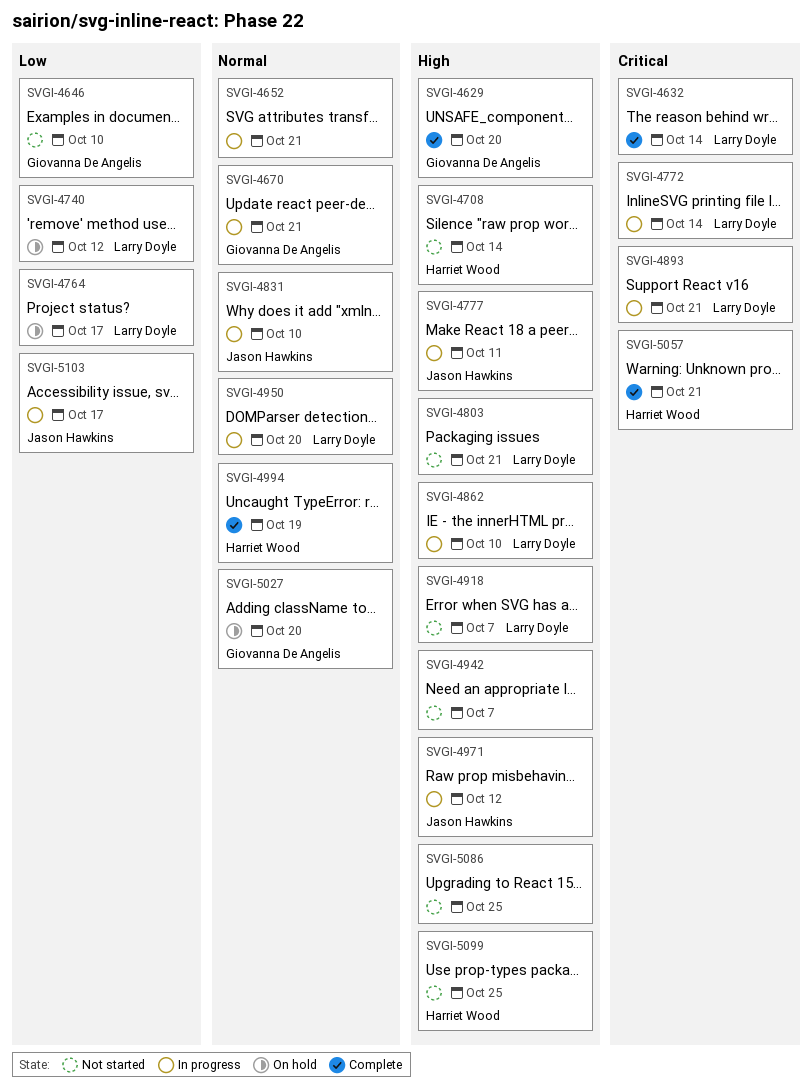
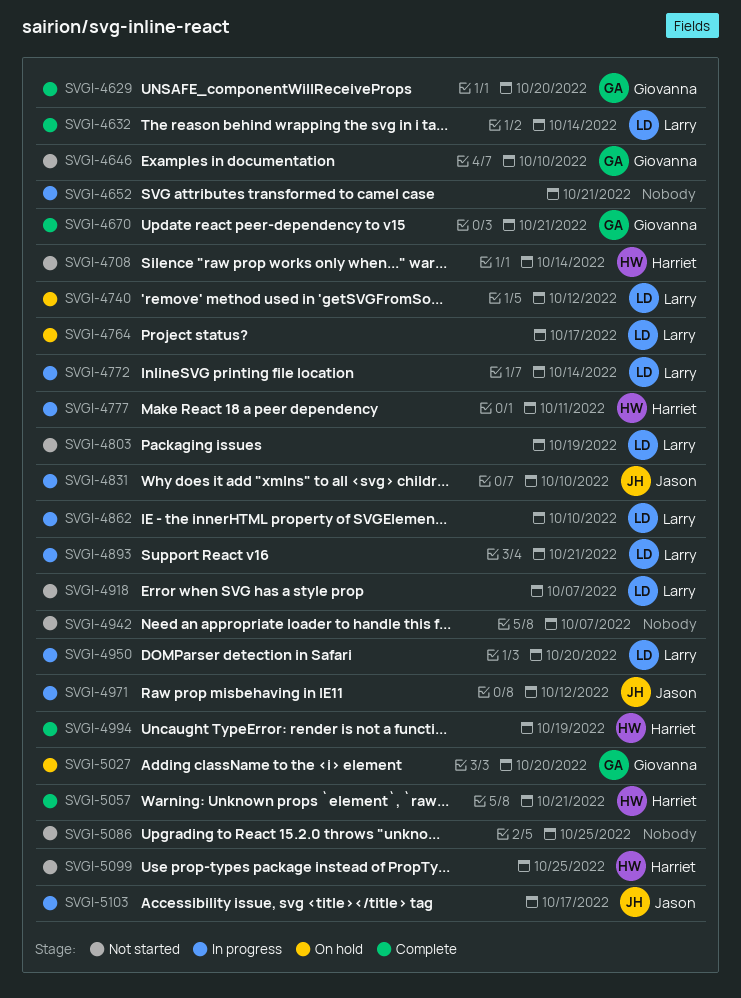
SVGI-4670, status: In progress -> Complete
SVGI-4777, owner: Jason Hawkins -> Harriet Wood
SVGI-4803, due: Oct 21 -> Oct 19

